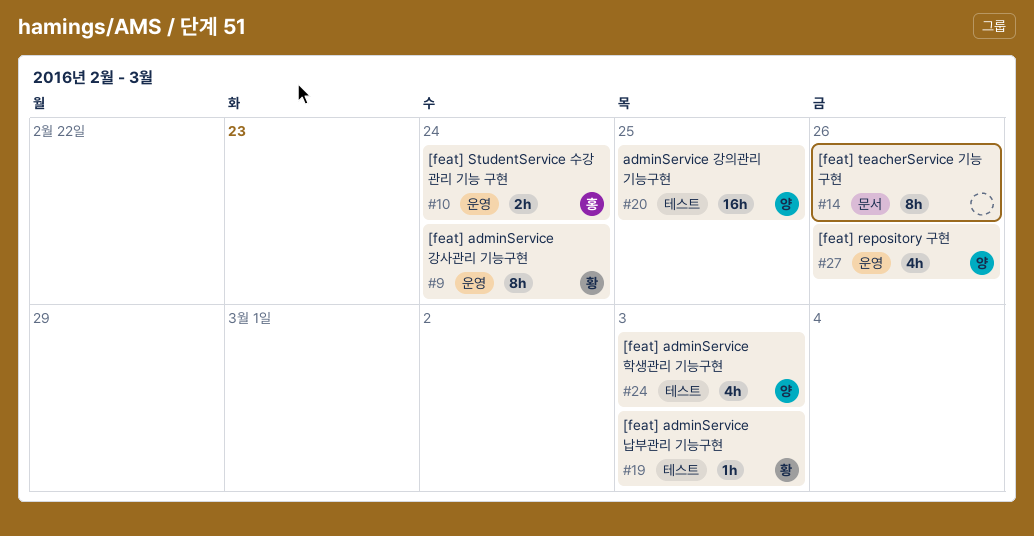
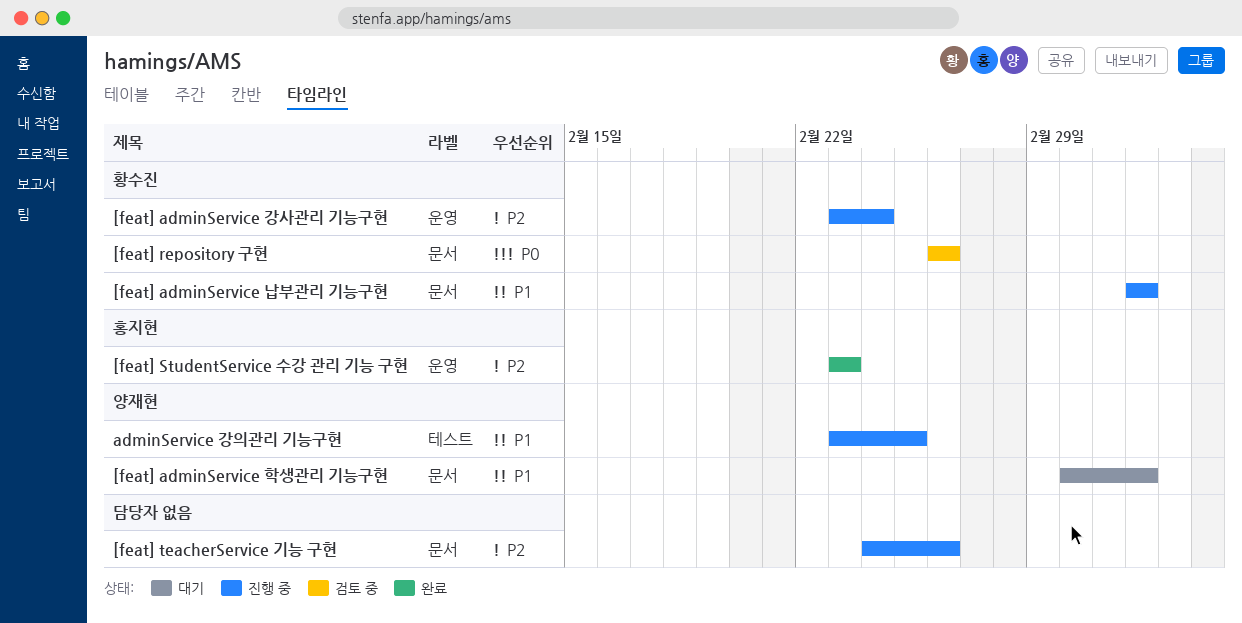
[feat] adminService 납부관리 기능구현, label: 테스트 -> 문서
[feat] adminService 학생관리 기능구현, label: 테스트 -> 문서
[feat] repository 구현, owner: 양재현 -> 황수진
[feat] repository 구현, label: 운영 -> 문서
[feat] StudentService 수강 관리 기능 구현, due: Feb 24 -> Feb 23

